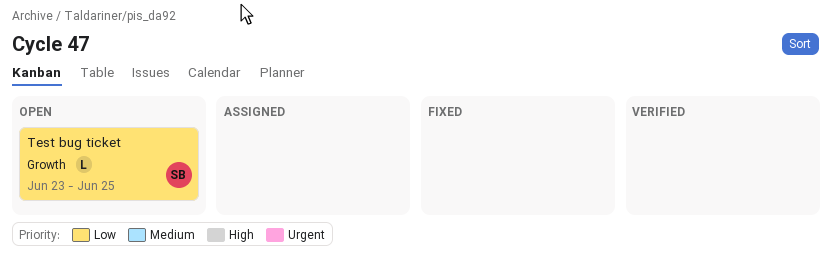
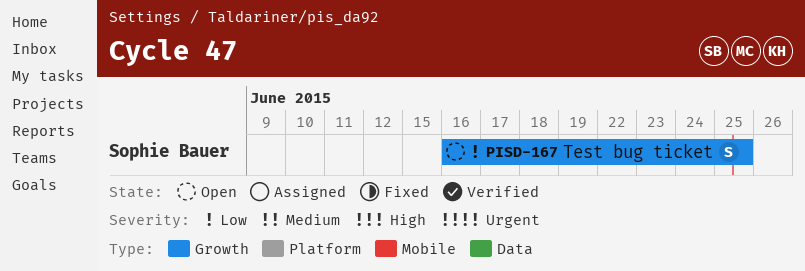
Test bug ticket, estimate: L -> S
Test bug ticket, start: Jun 23 -> Jun 16

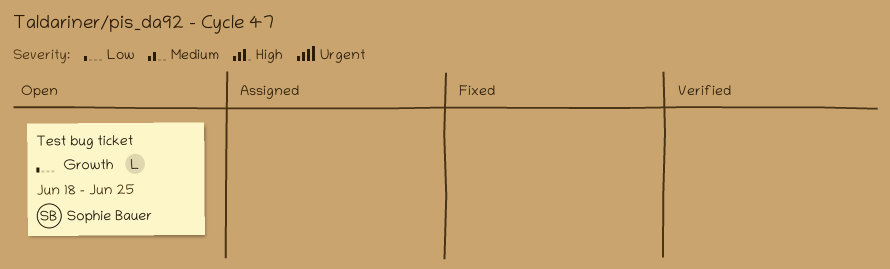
Test bug ticket, estimate: S -> L
Test bug ticket, start: Jun 16 -> Jun 18

